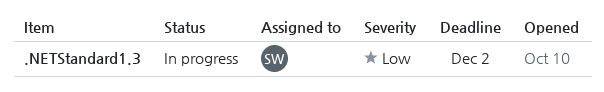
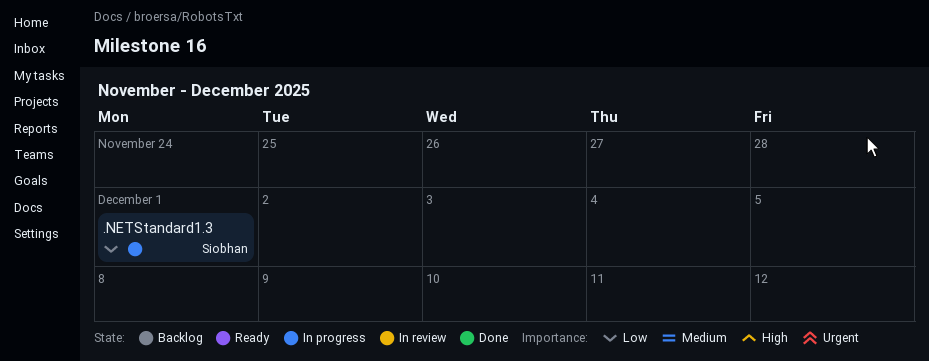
.NETStandard1.3, due: Dec 2 -> Dec 1

